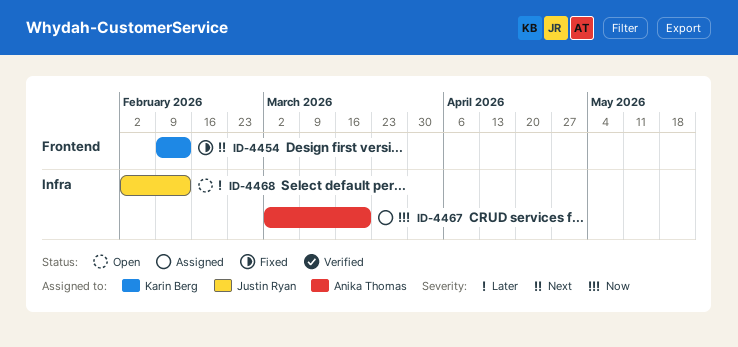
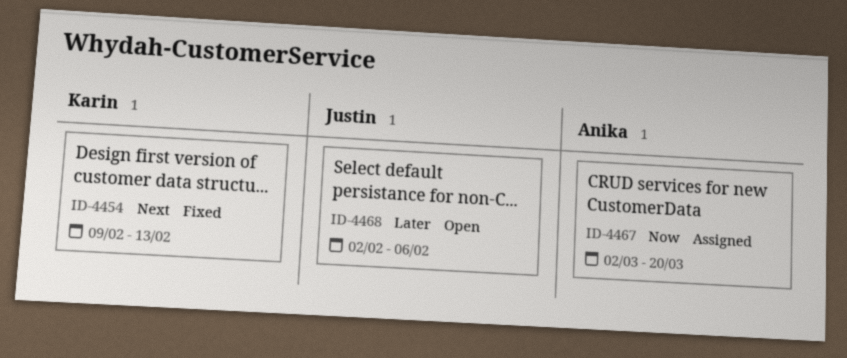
ID-4468, due: Feb 13 -> Feb 6

